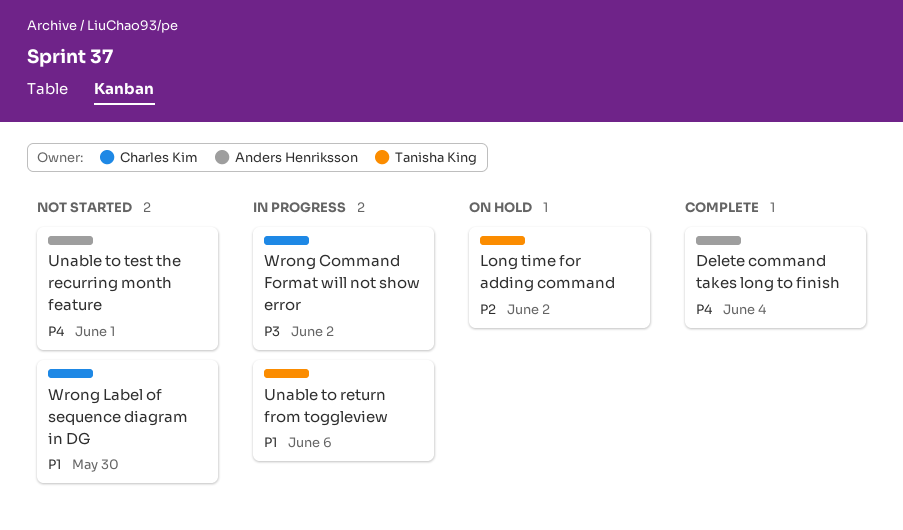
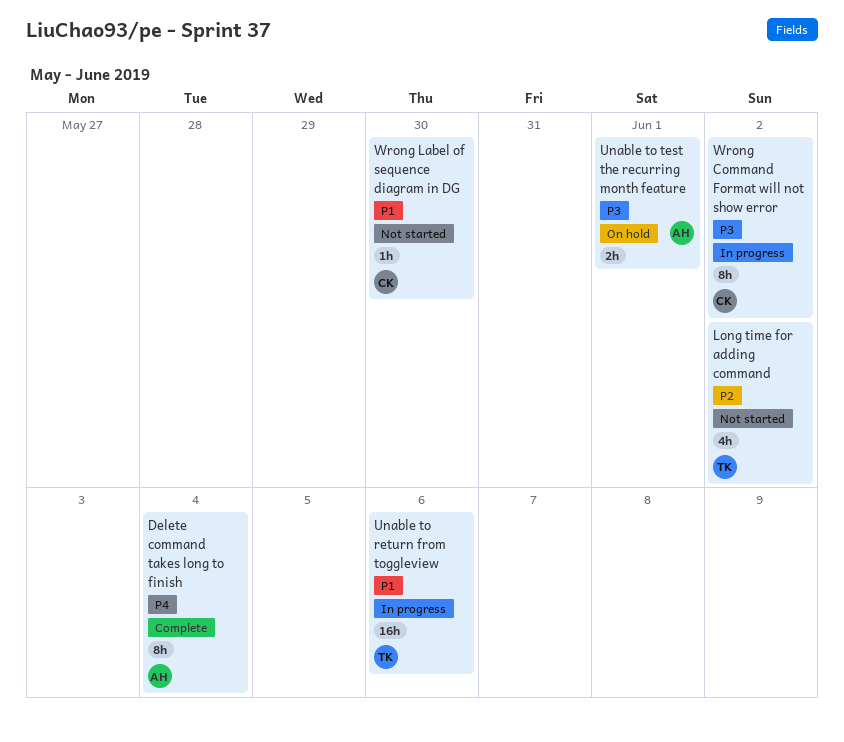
Long time for adding command, status: On hold -> Not started
Unable to test the recurring month feature, status: Not started -> On hold
Unable to test the recurring month feature, priority: P4 -> P3

